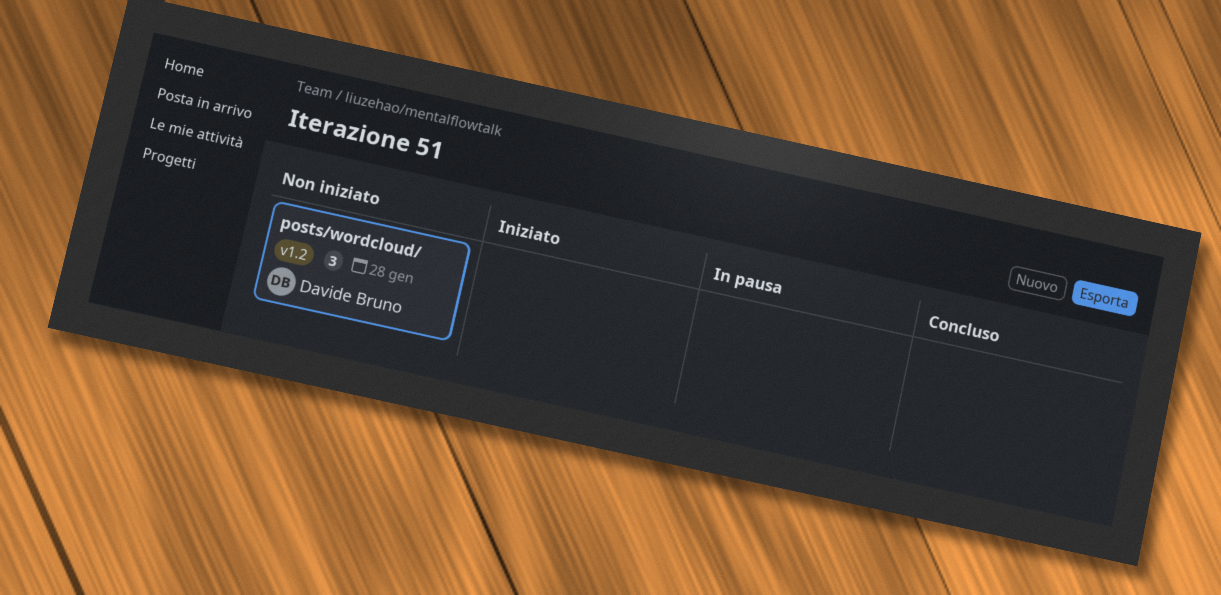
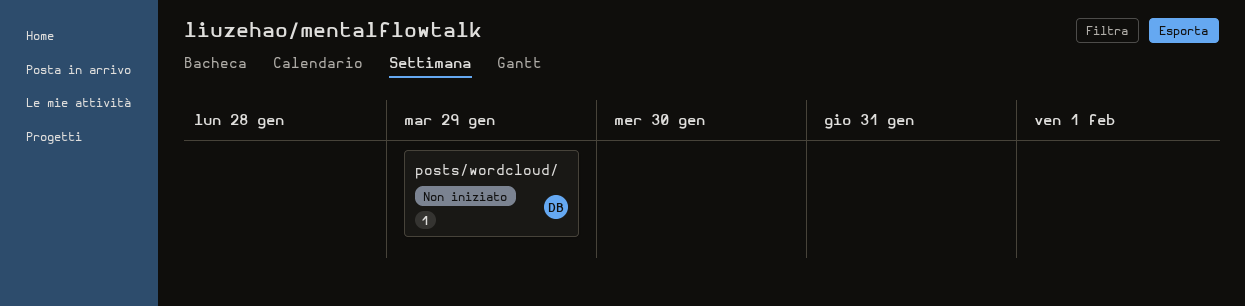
posts/wordcloud/, estimate: 3 -> 1
posts/wordcloud/, due: Jan 28 -> Jan 29

